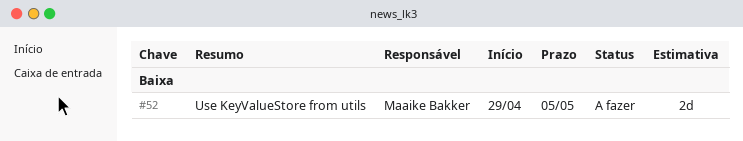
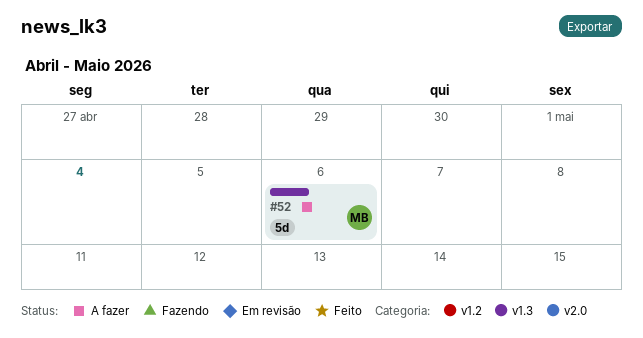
#52, estimate: 2d -> 5d
#52, due: May 5 -> May 6

